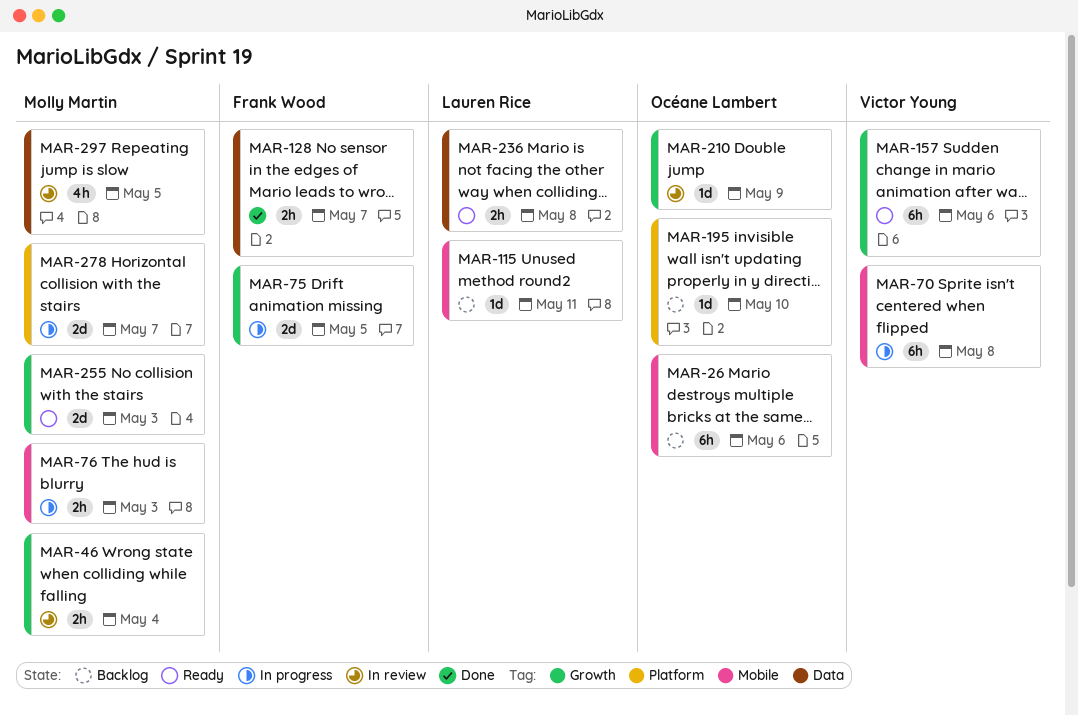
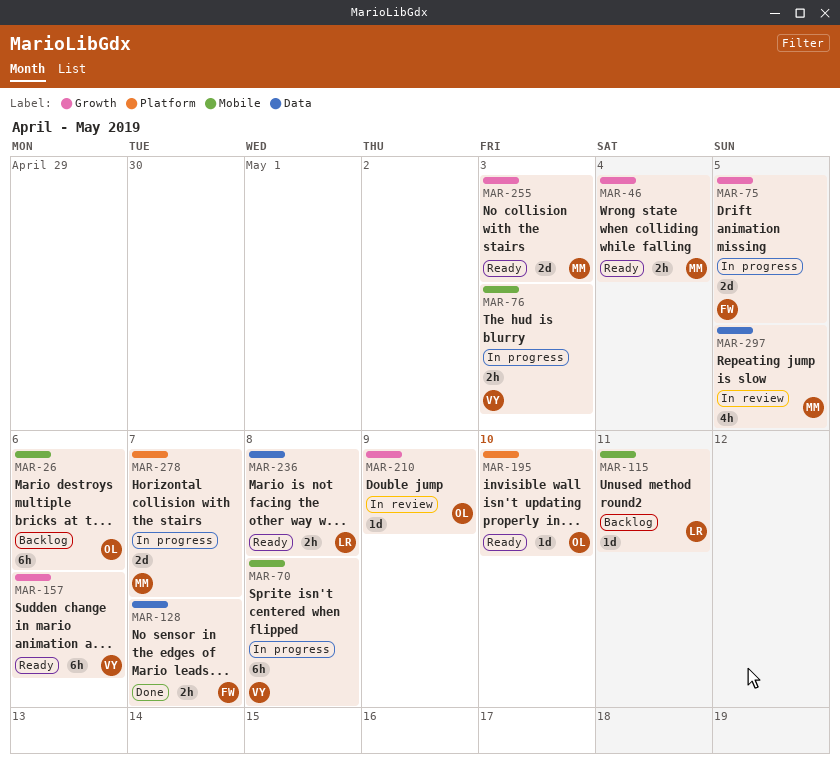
MAR-46, status: In review -> Ready
MAR-76, owner: Molly Martin -> Victor Young
MAR-195, status: Backlog -> Ready

